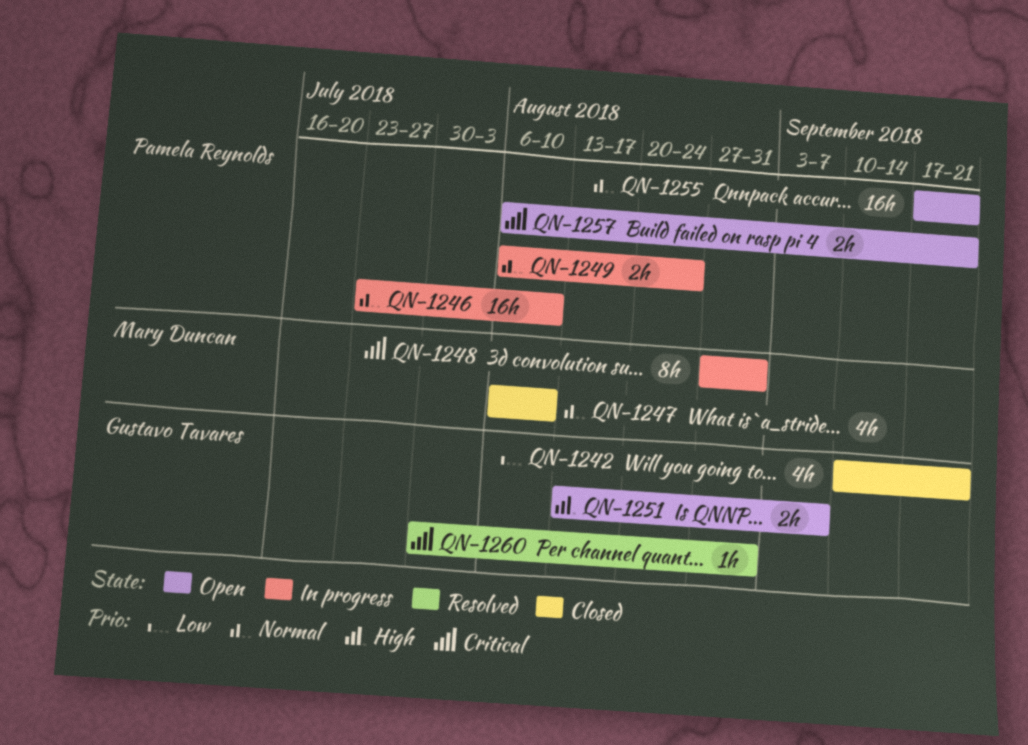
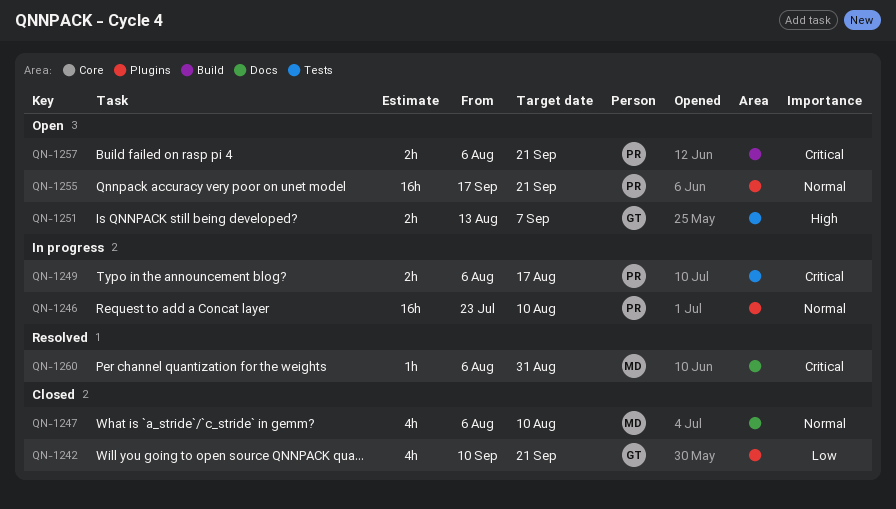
QN-1248: present -> none
QN-1249, priority: Normal -> Critical
QN-1249, due: Aug 24 -> Aug 17
QN-1260, owner: Gustavo Tavares -> Mary Duncan
QN-1260, start: Jul 30 -> Aug 6

